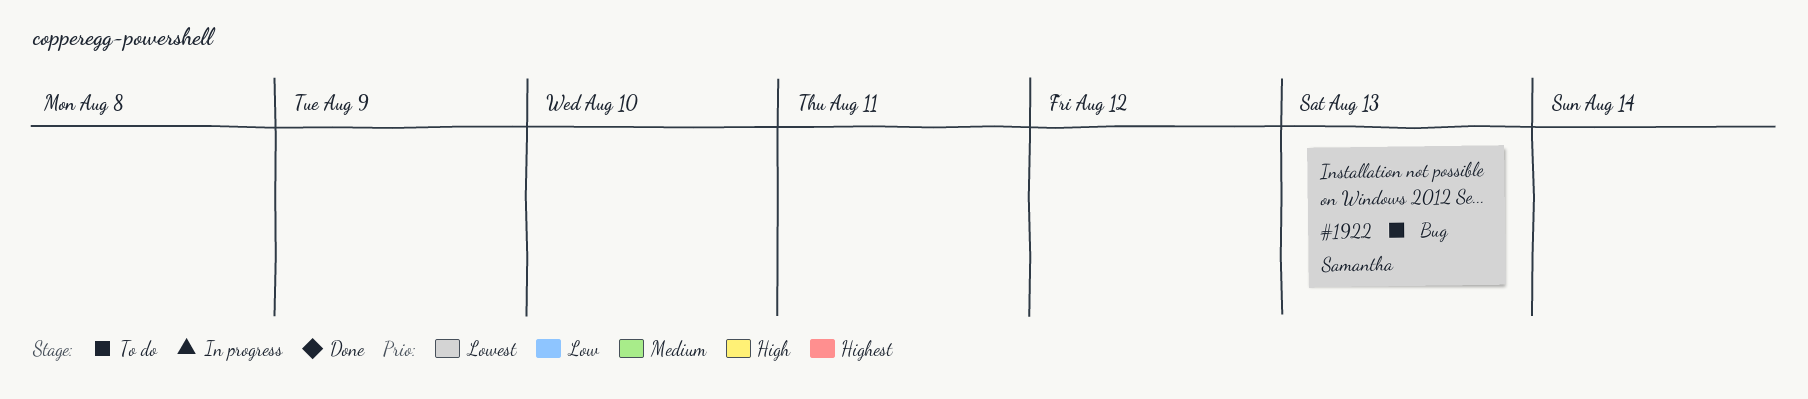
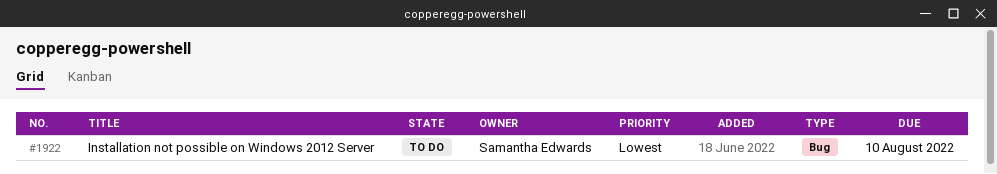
#1922, due: Aug 13 -> Aug 10

